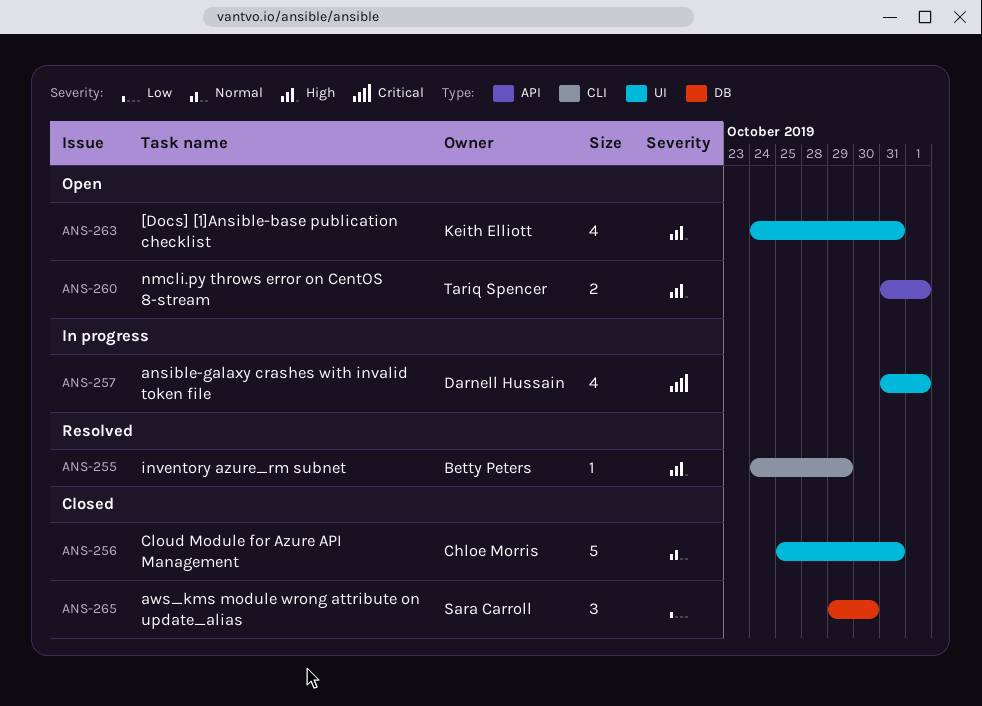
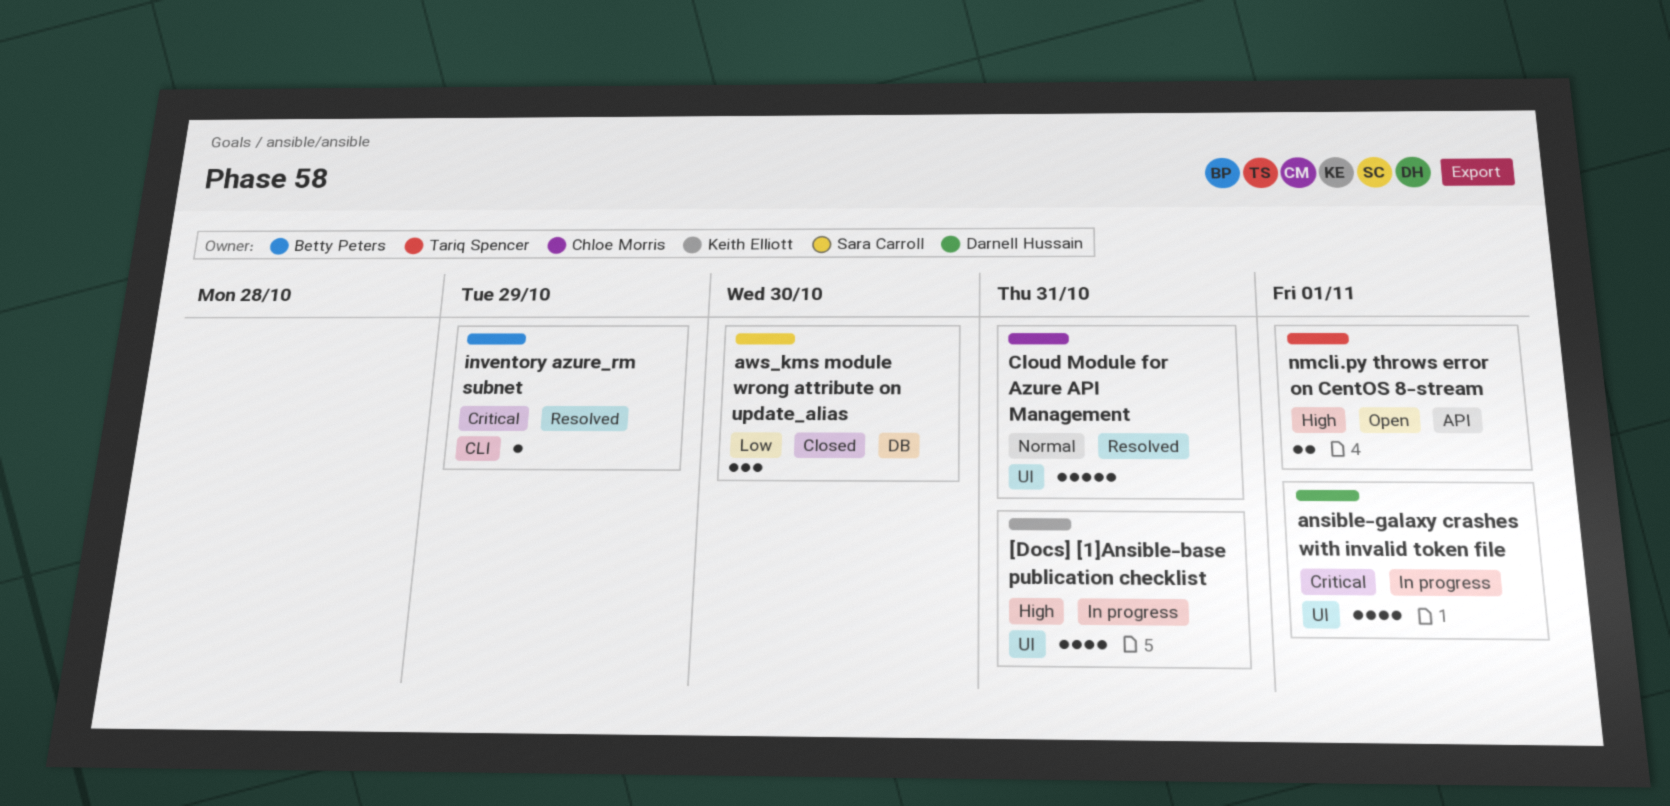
[Docs] [1]Ansible-base publication checklist, status: Open -> In progress
Cloud Module for Azure API Management, status: Closed -> Resolved
inventory azure_rm subnet, priority: High -> Critical

